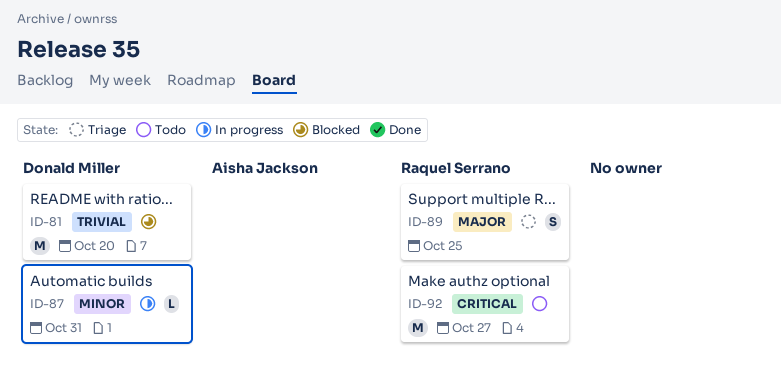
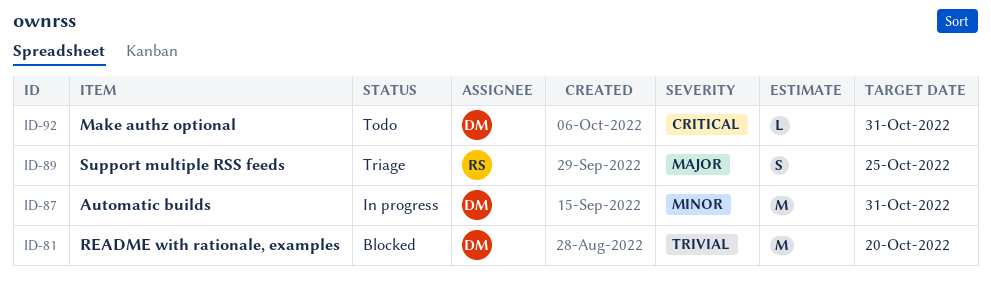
ID-87, estimate: L -> M
ID-92, owner: Raquel Serrano -> Donald Miller
ID-92, estimate: M -> L
ID-92, due: Oct 27 -> Oct 31

